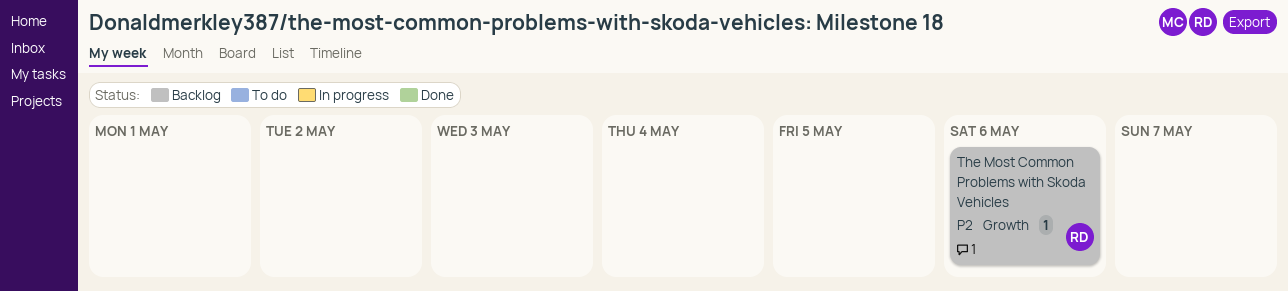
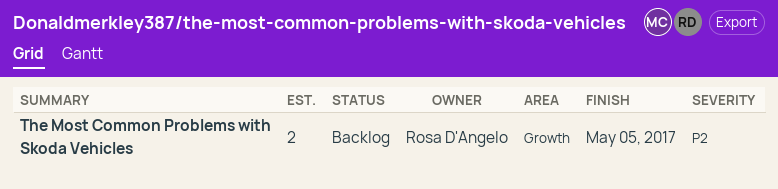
The Most Common Problems with Skoda Vehicles, estimate: 1 -> 2
The Most Common Problems with Skoda Vehicles, due: May 6 -> May 5

